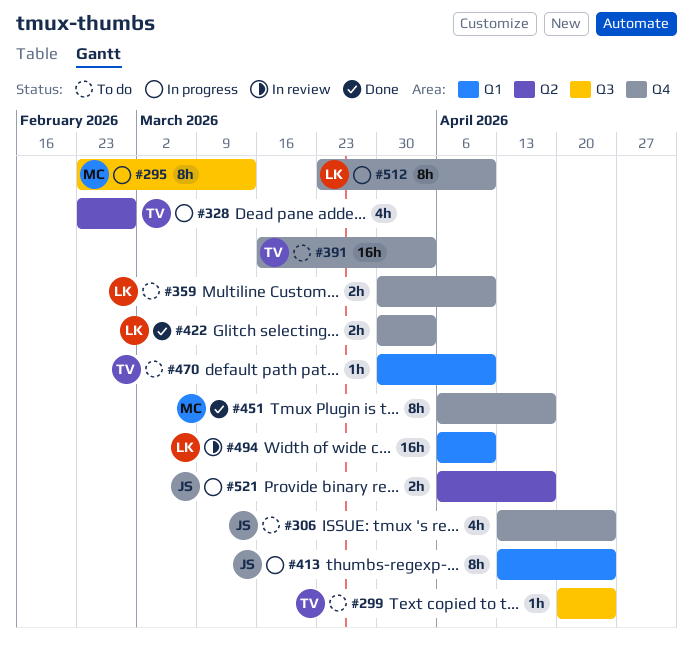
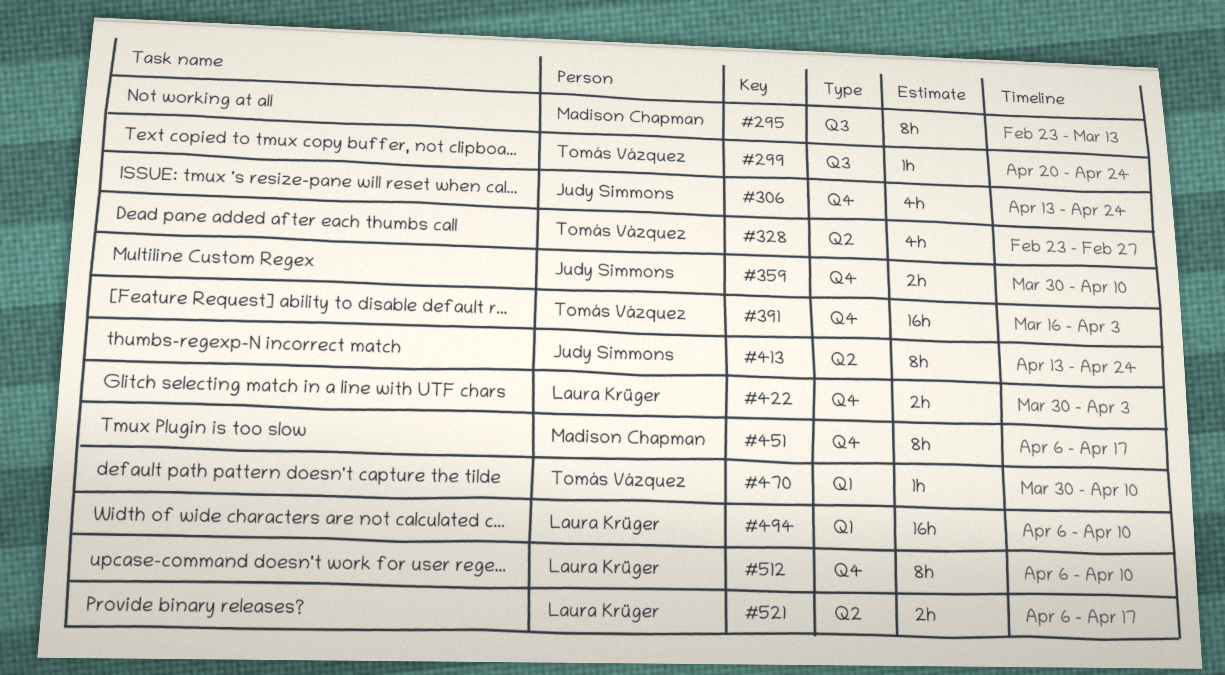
#359, owner: Laura Krüger -> Judy Simmons
#413, label: Q1 -> Q2
#512, start: Mar 23 -> Apr 6
#521, owner: Judy Simmons -> Laura Krüger

